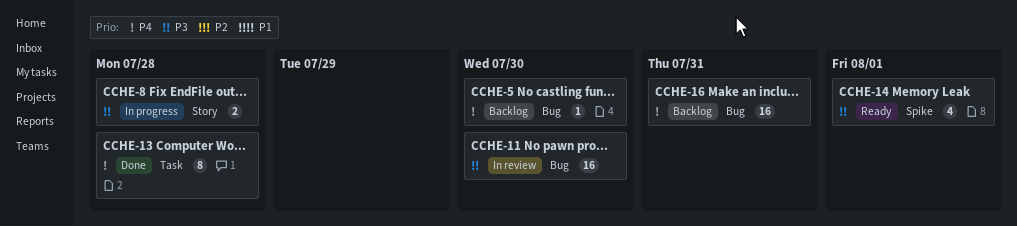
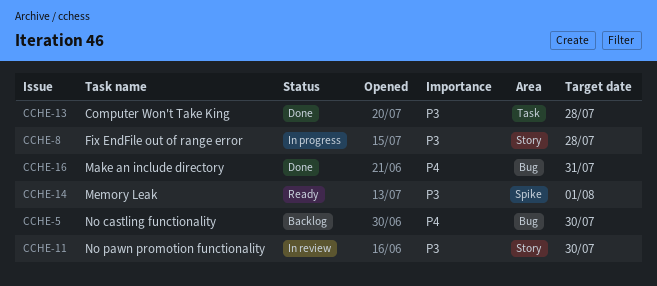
CCHE-11, label: Bug -> Story
CCHE-13, priority: P4 -> P3
CCHE-16, status: Backlog -> Done

